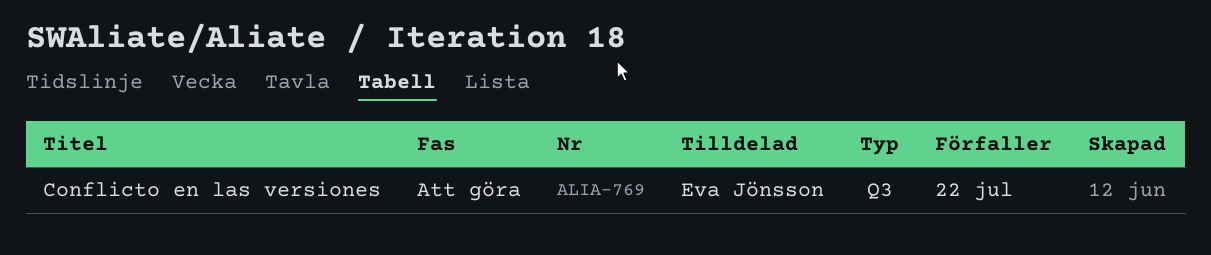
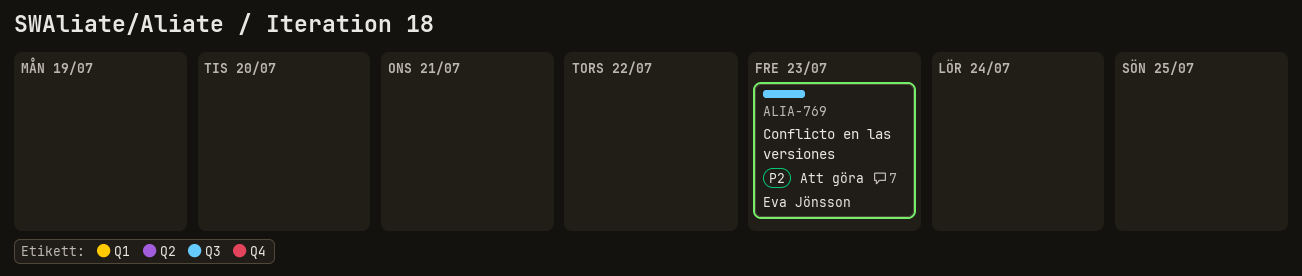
ALIA-769, due: Jul 22 -> Jul 23

